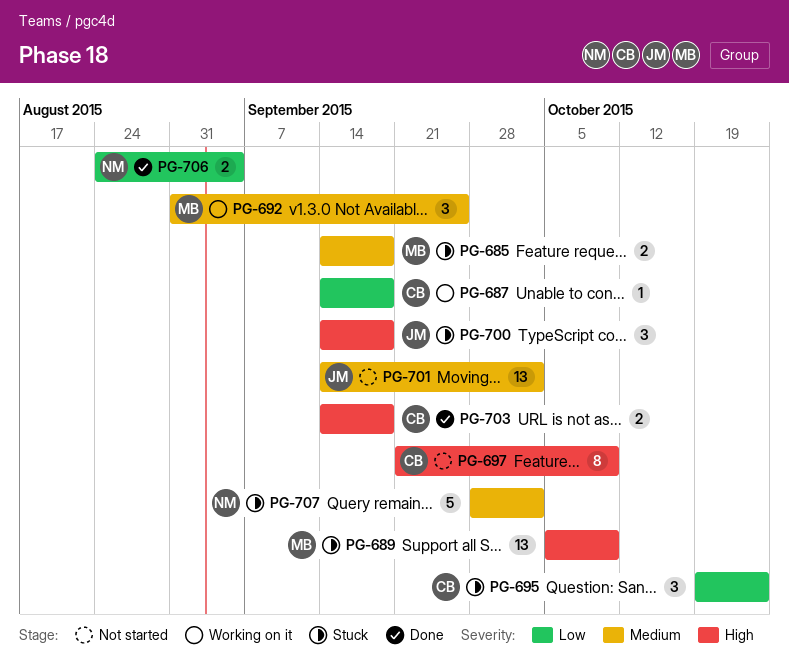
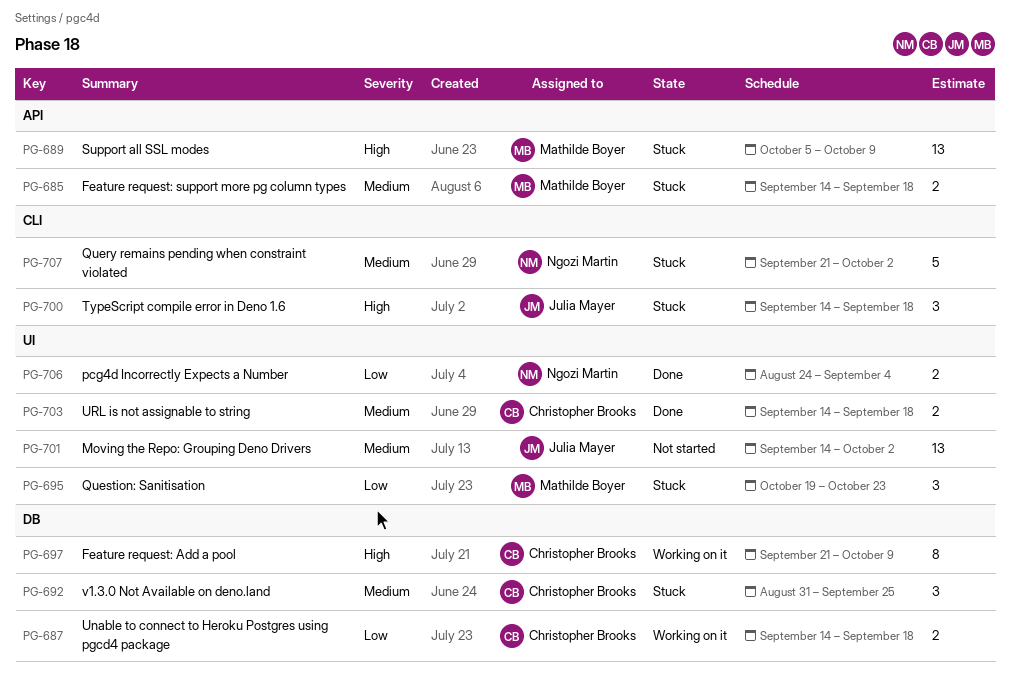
PG-687, estimate: 1 -> 2
PG-692, status: Working on it -> Stuck
PG-692, owner: Mathilde Boyer -> Christopher Brooks
PG-695, owner: Christopher Brooks -> Mathilde Boyer
PG-697, status: Not started -> Working on it
PG-703, priority: High -> Medium
PG-707, start: Sep 28 -> Sep 21

